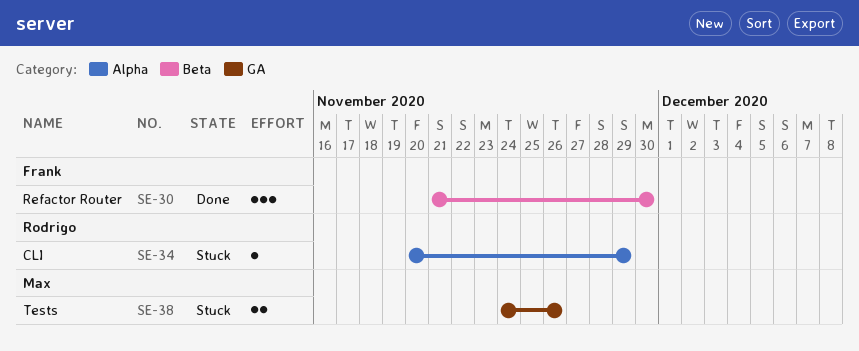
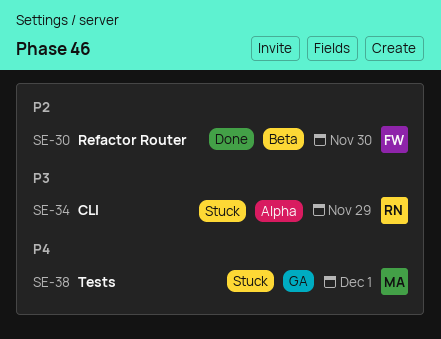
SE-38, due: Nov 26 -> Dec 1

